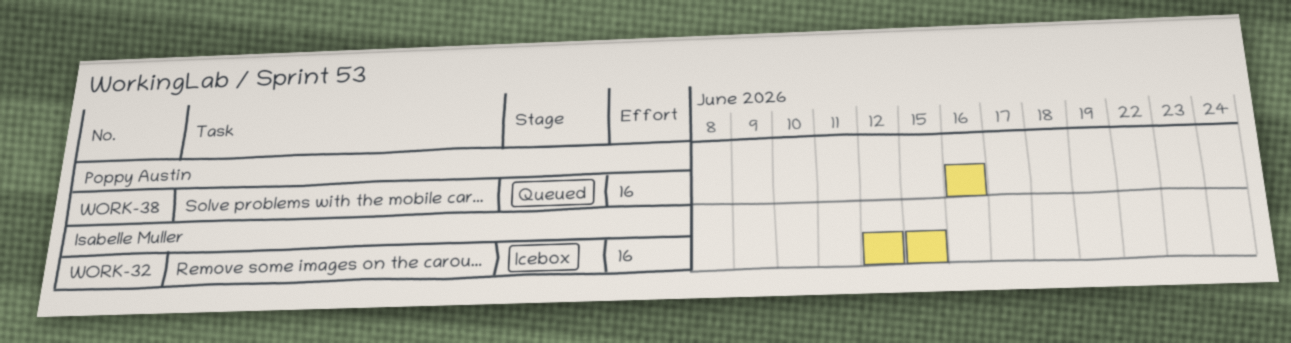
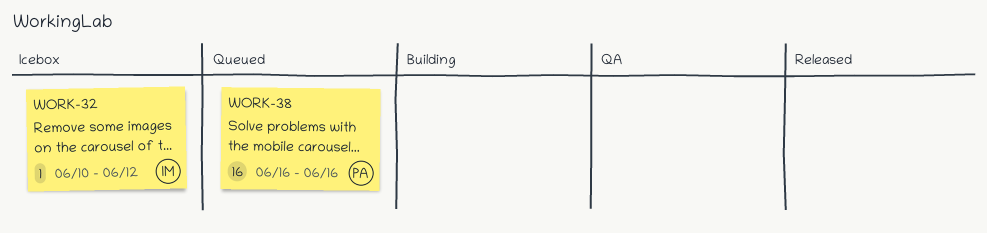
WORK-32, estimate: 16 -> 1
WORK-32, start: Jun 12 -> Jun 10
WORK-32, due: Jun 15 -> Jun 12

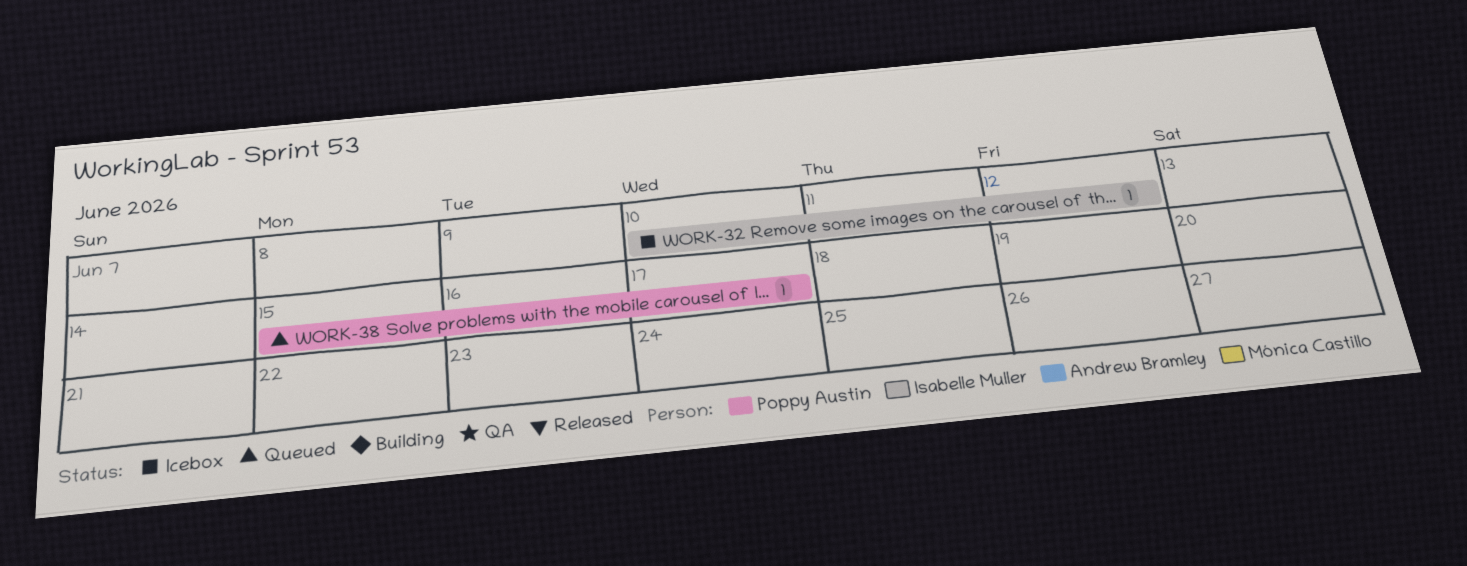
WORK-38, estimate: 16 -> 1
WORK-38, start: Jun 16 -> Jun 15
WORK-38, due: Jun 16 -> Jun 17

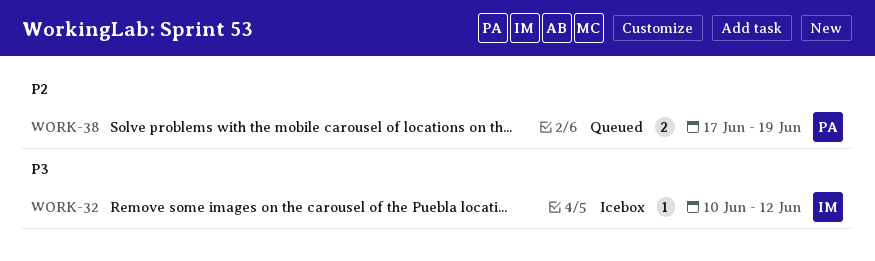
WORK-38, estimate: 1 -> 2
WORK-38, start: Jun 15 -> Jun 17
WORK-38, due: Jun 17 -> Jun 19

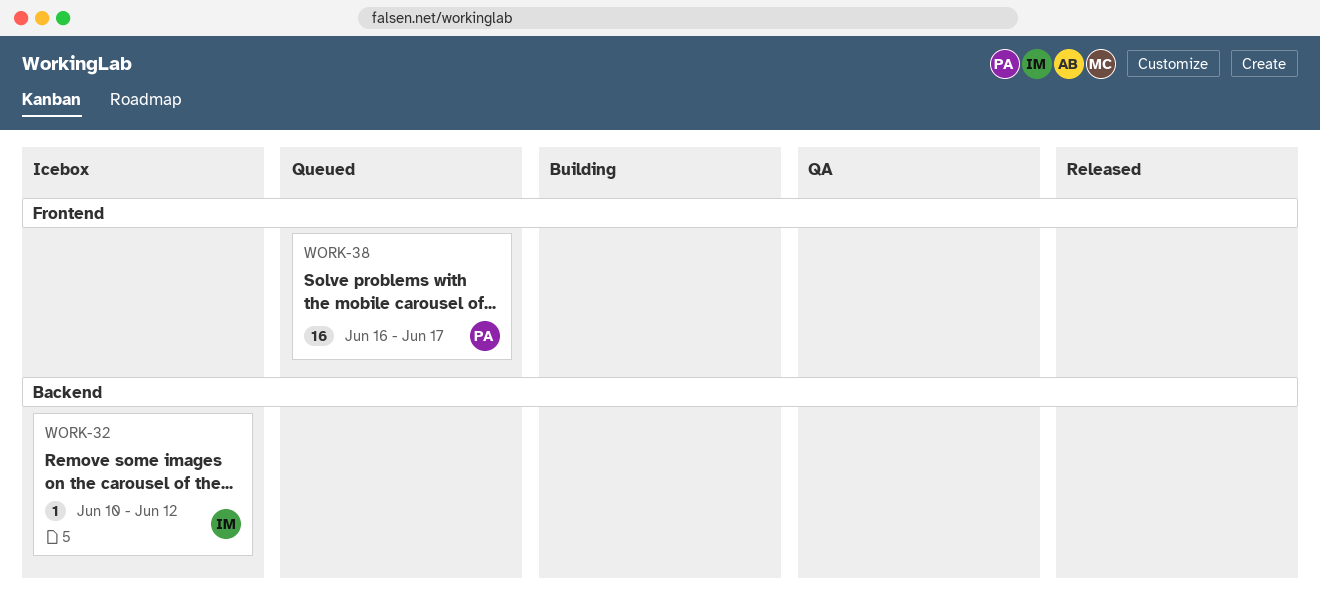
WORK-38, estimate: 2 -> 16
WORK-38, start: Jun 17 -> Jun 16
WORK-38, due: Jun 19 -> Jun 17

